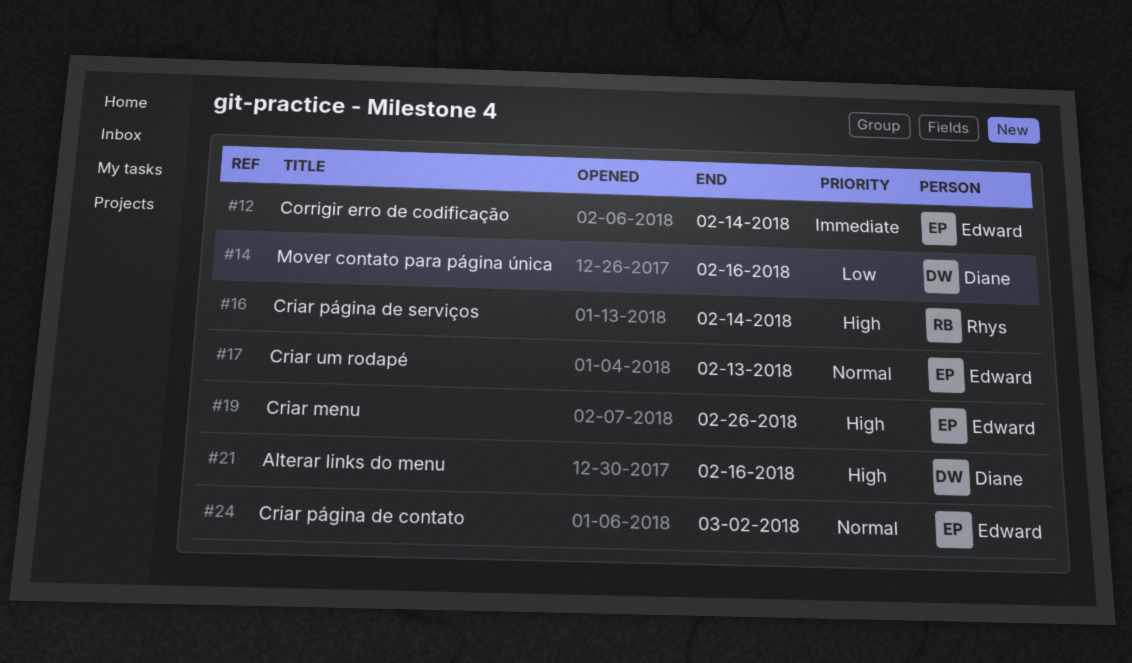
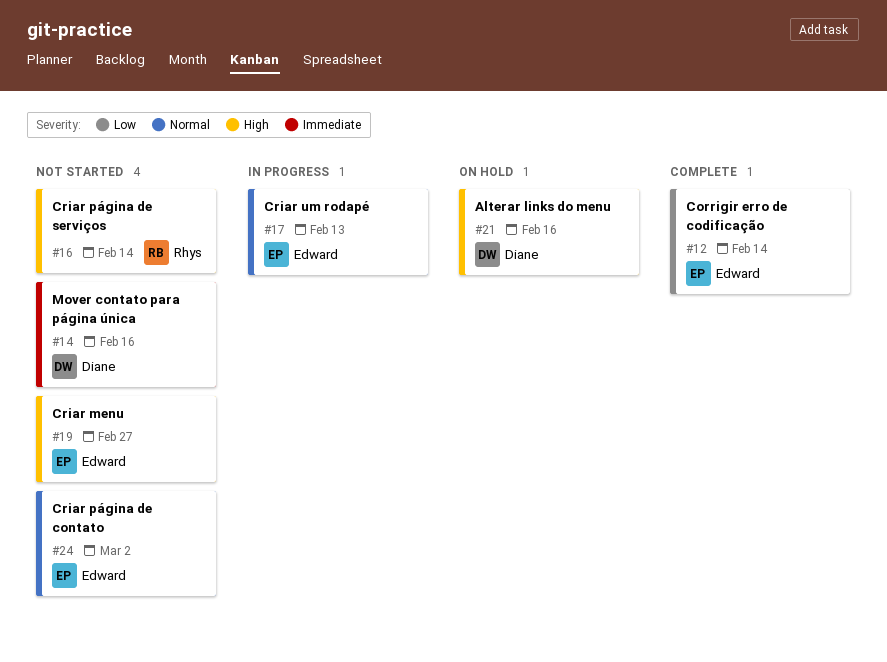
#12, priority: Immediate -> Low
#14, priority: Low -> Immediate
#19, due: Feb 26 -> Feb 27

